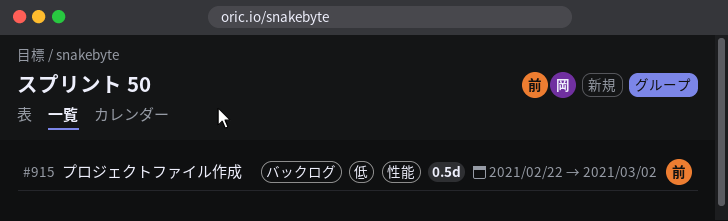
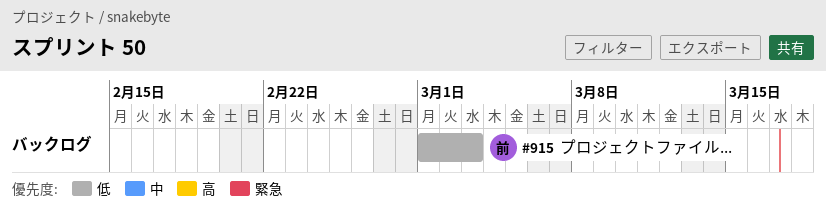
#915, start: Feb 22 -> Mar 1
#915, due: Mar 2 -> Mar 3

